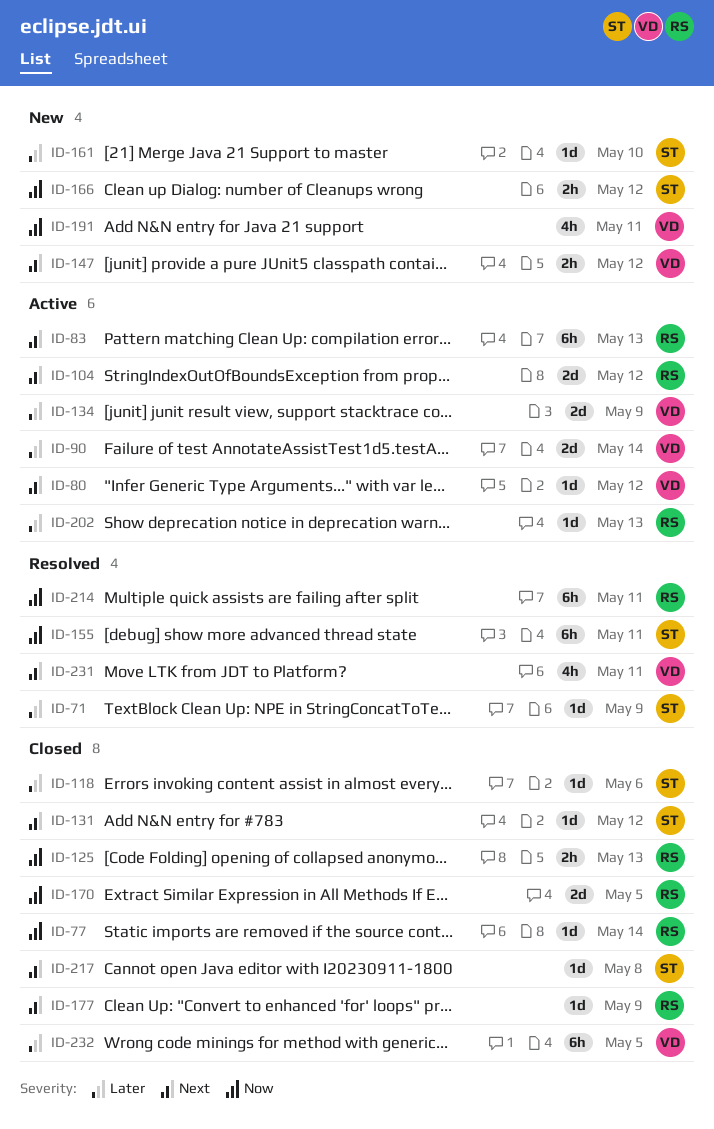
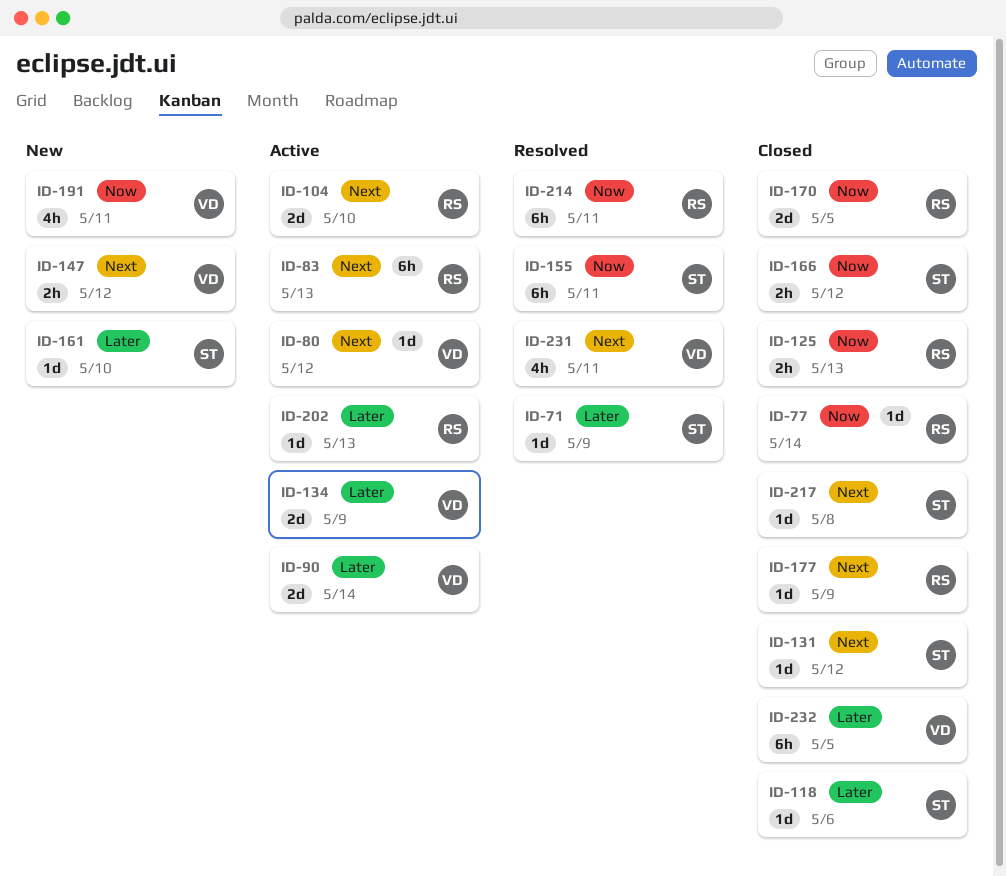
ID-104, due: May 12 -> May 10
ID-166, status: New -> Closed

